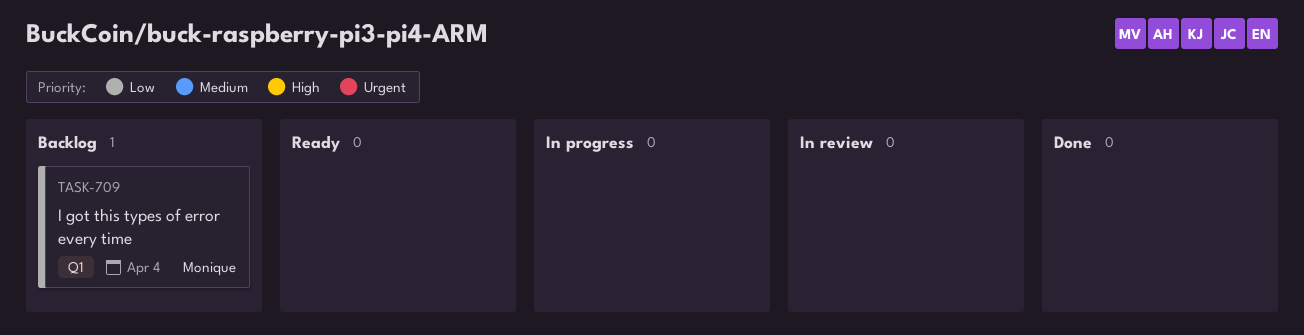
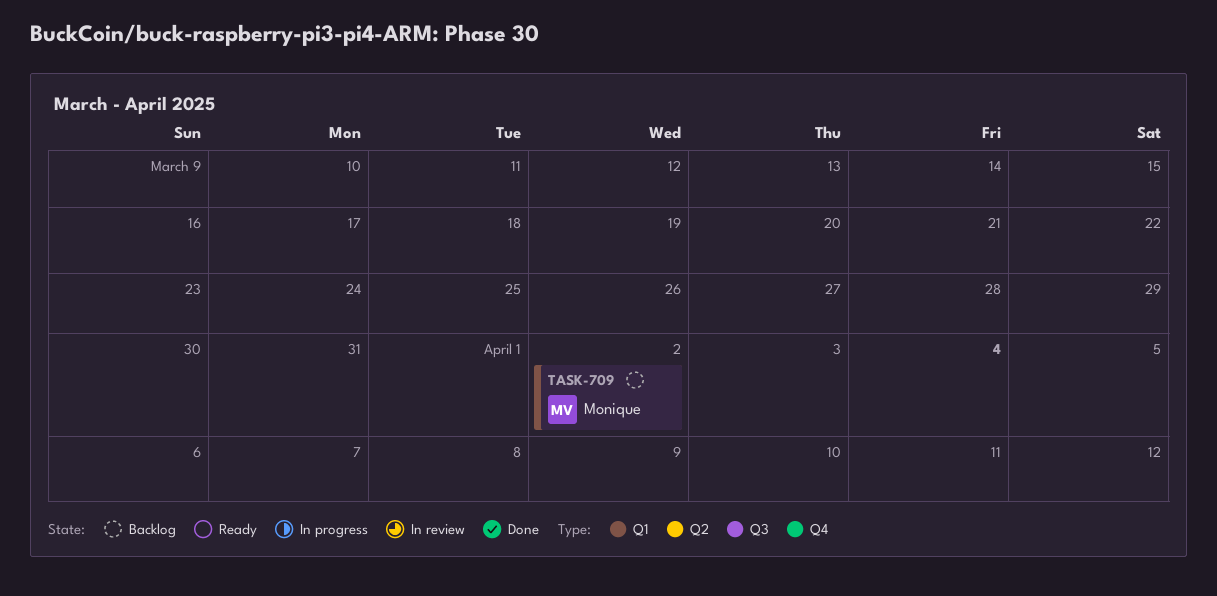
TASK-709, due: Apr 4 -> Apr 2

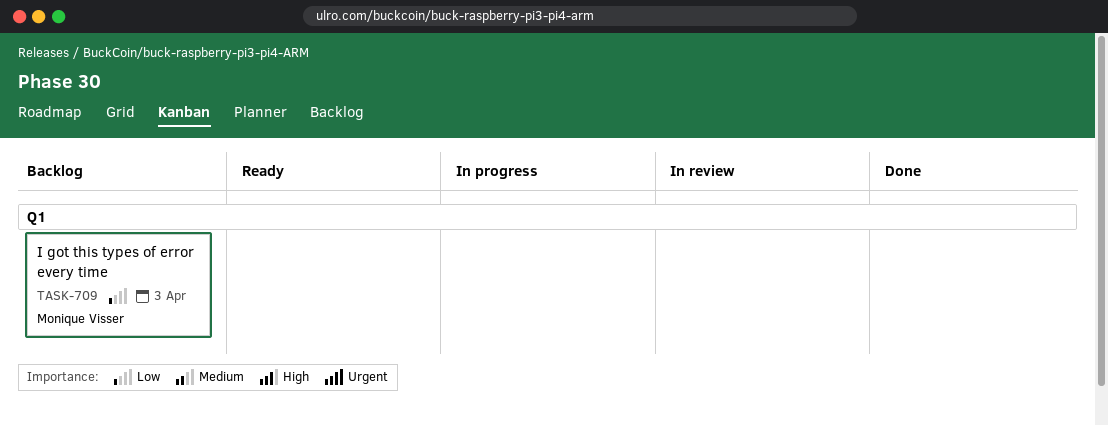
TASK-709, due: Apr 2 -> Apr 3

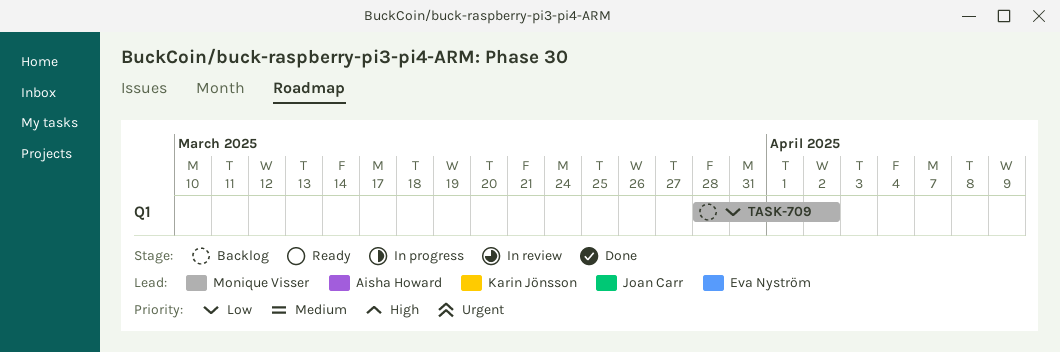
TASK-709, due: Apr 3 -> Apr 2

